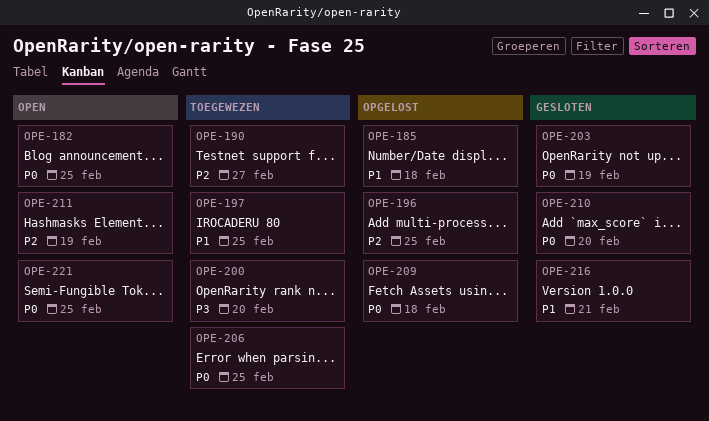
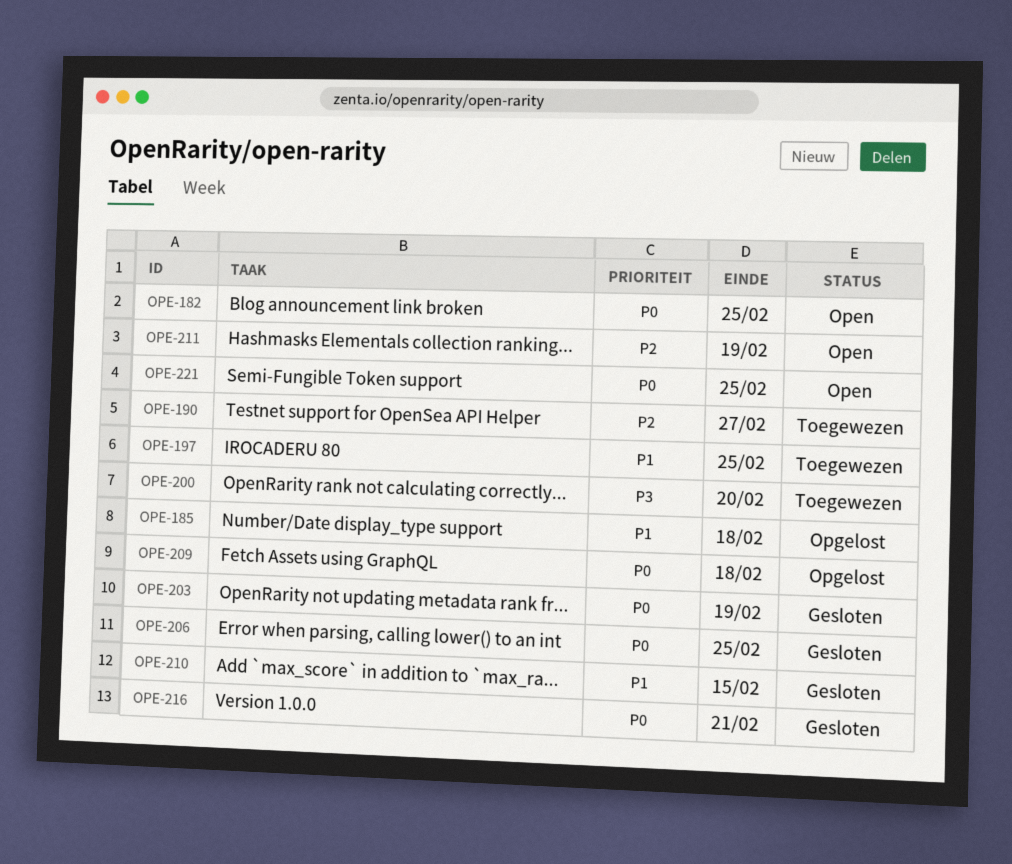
OPE-196: present -> none
OPE-206, status: Toegewezen -> Gesloten
OPE-210, priority: P0 -> P1
OPE-210, due: Feb 20 -> Feb 15
OPE-216, priority: P1 -> P0

